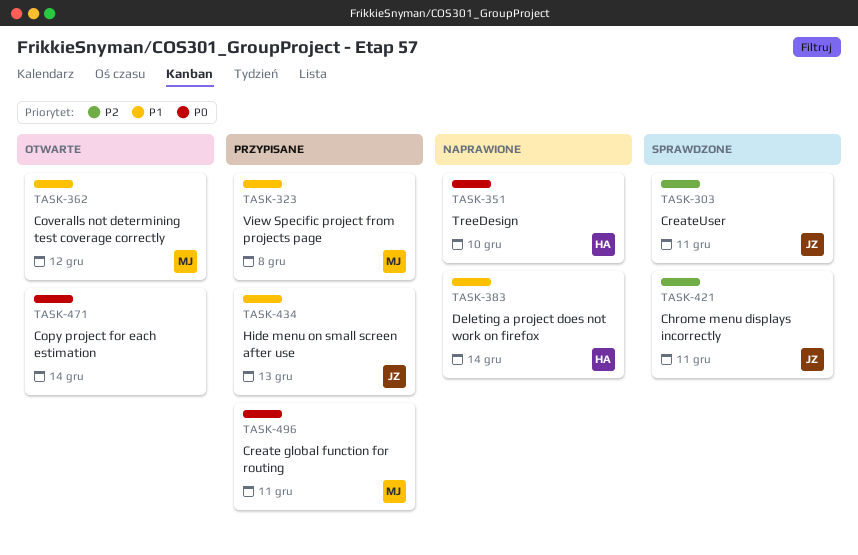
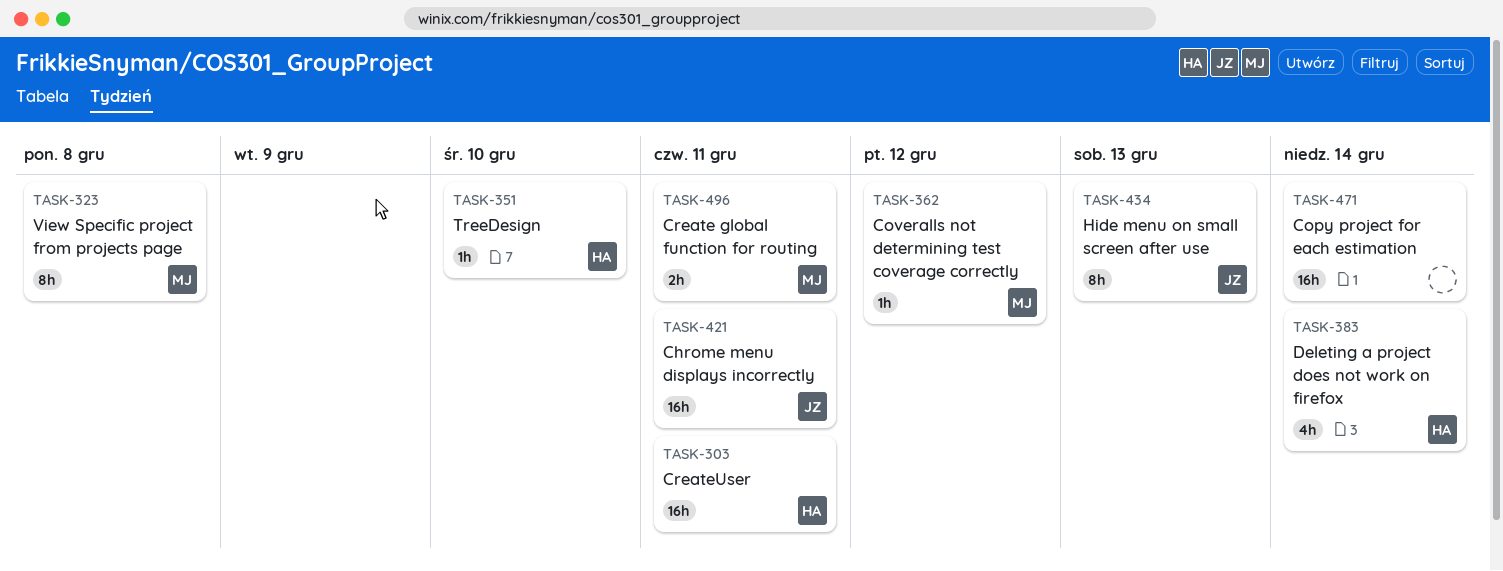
TASK-303, owner: JZ -> HA

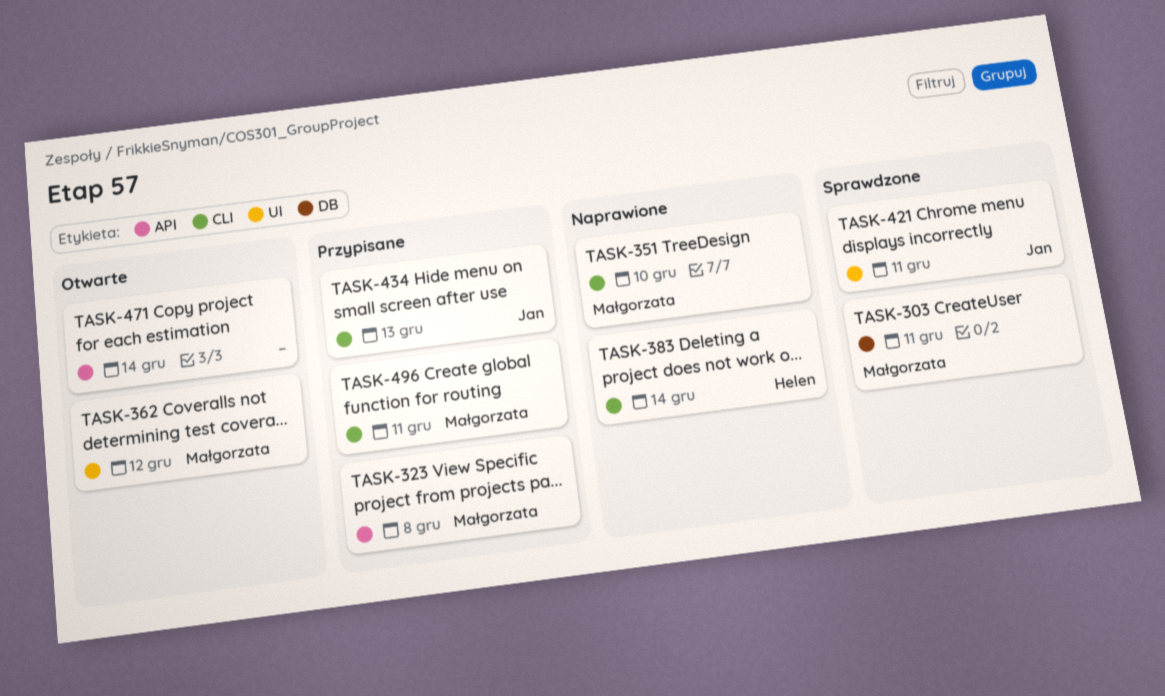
TASK-303, owner: Helen -> Małgorzata
TASK-351, owner: Helen -> Małgorzata

